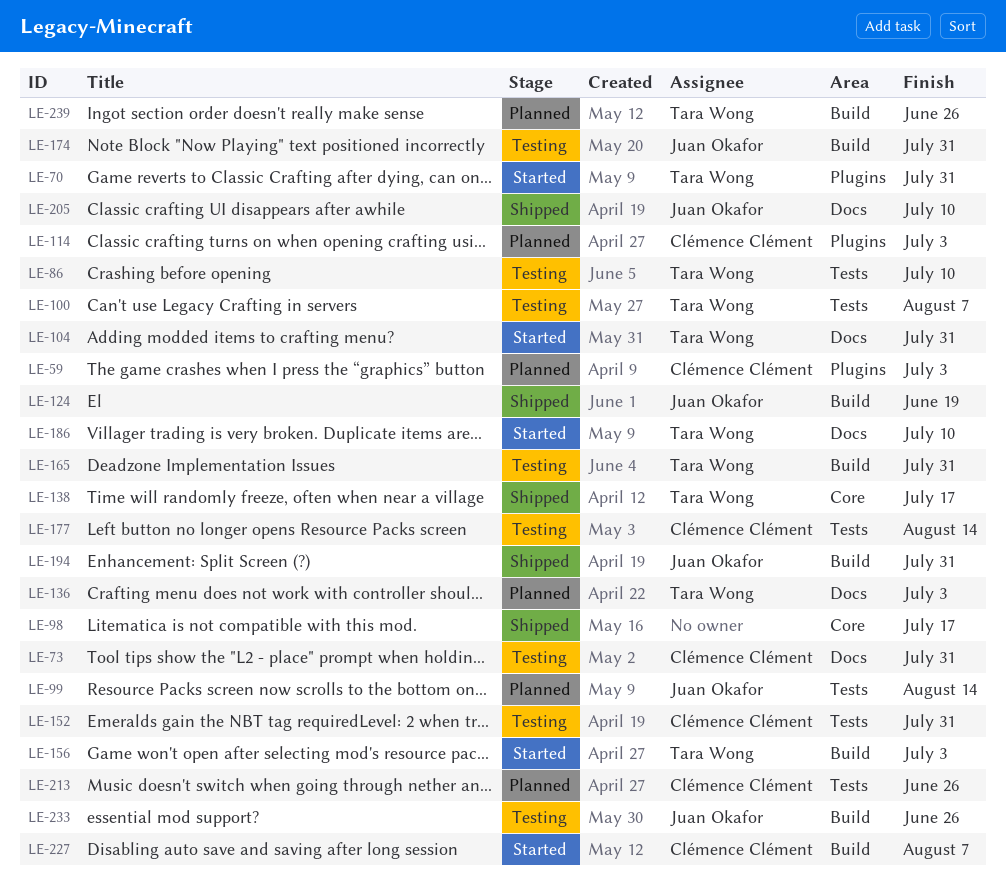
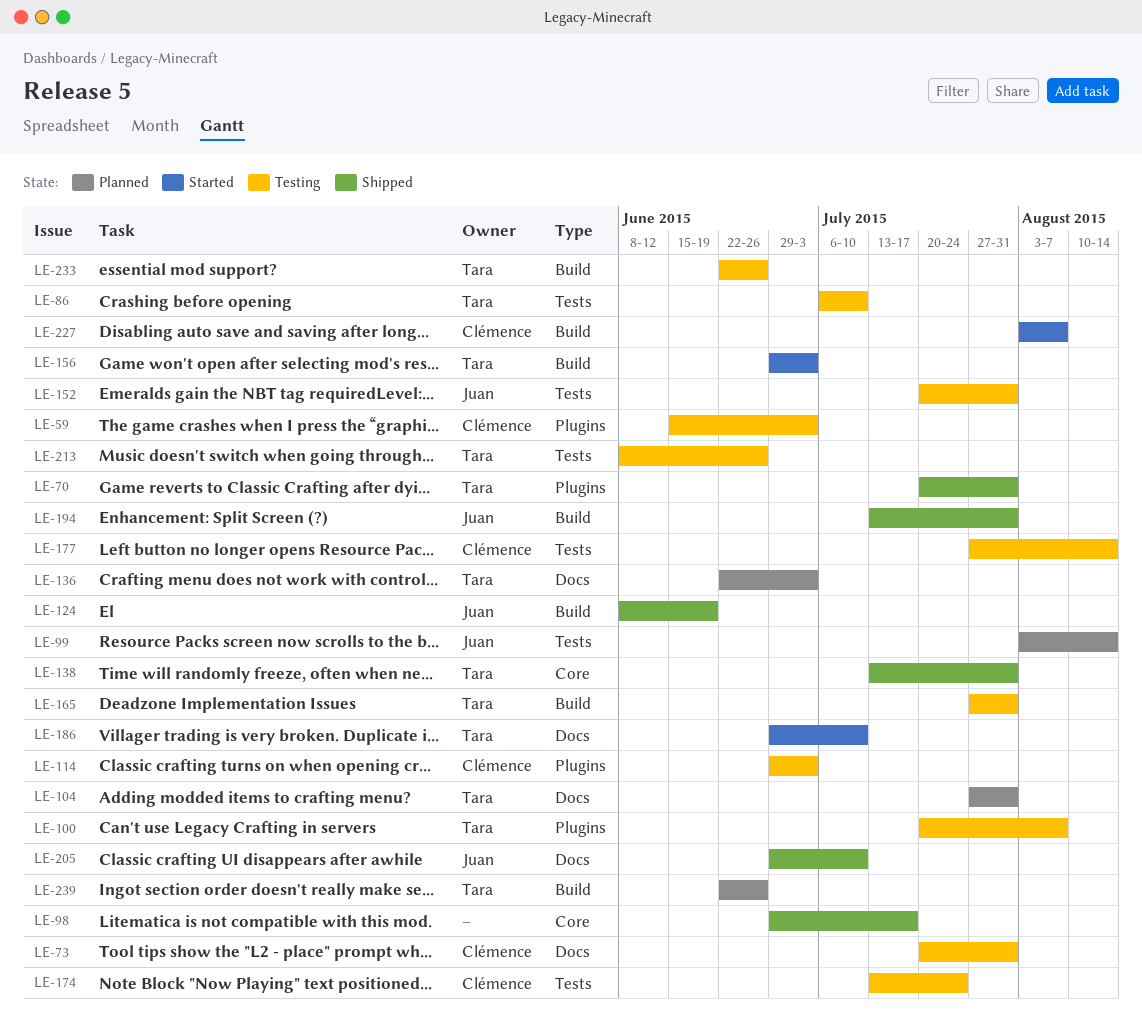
LE-59, status: Planned -> Testing
LE-70, status: Started -> Shipped
LE-100, label: Tests -> Plugins
LE-104, status: Started -> Planned
LE-114, status: Planned -> Testing
LE-138, due: Jul 17 -> Jul 31
LE-152, owner: Clémence Clément -> Juan Okafor
LE-174, owner: Juan Okafor -> Clémence Clément
LE-174, label: Build -> Tests
LE-174, due: Jul 31 -> Jul 24
LE-213, status: Planned -> Testing
LE-213, owner: Clémence Clément -> Tara Wong
LE-233, owner: Juan Okafor -> Tara Wong

